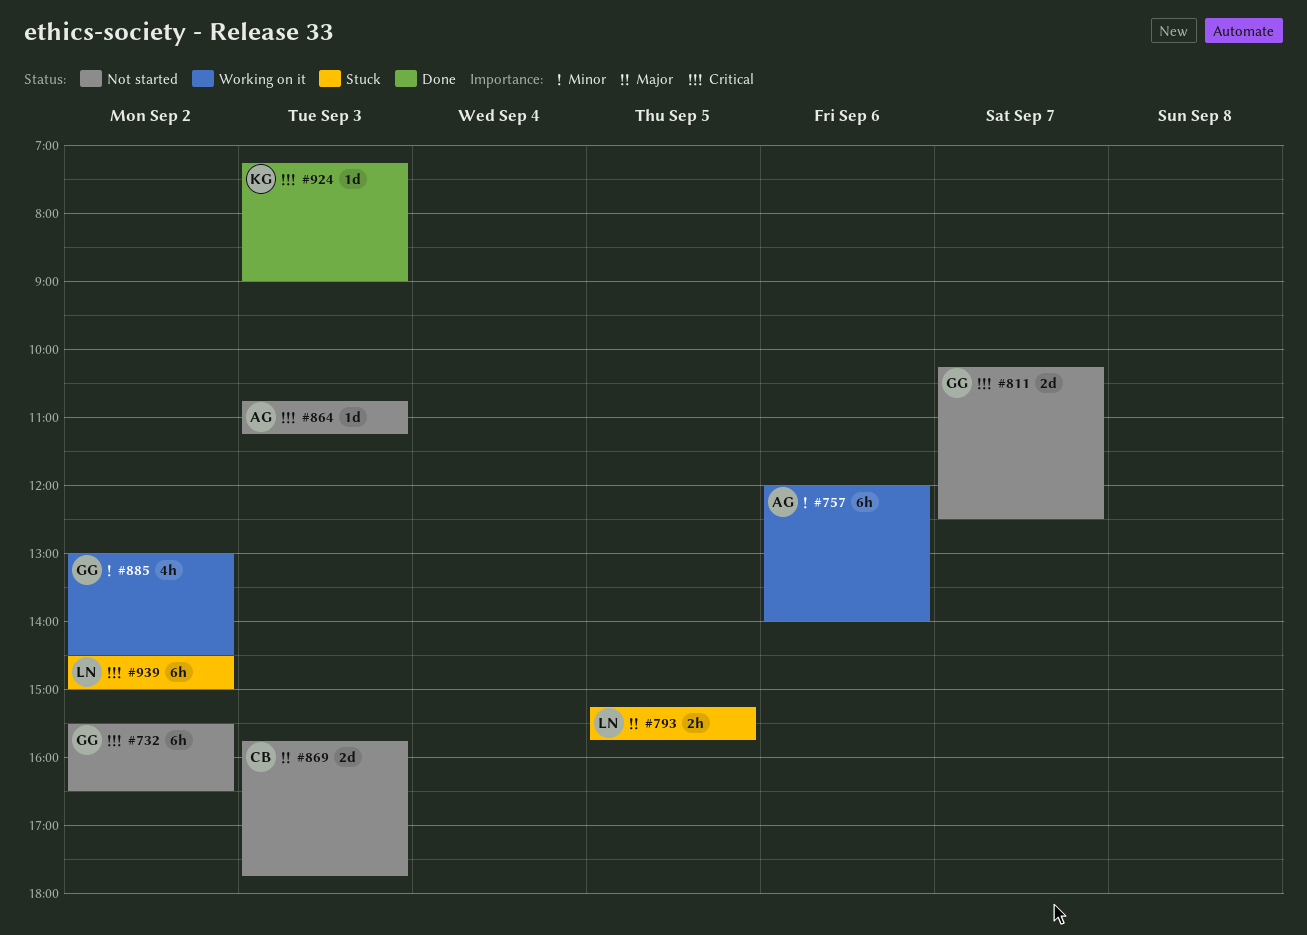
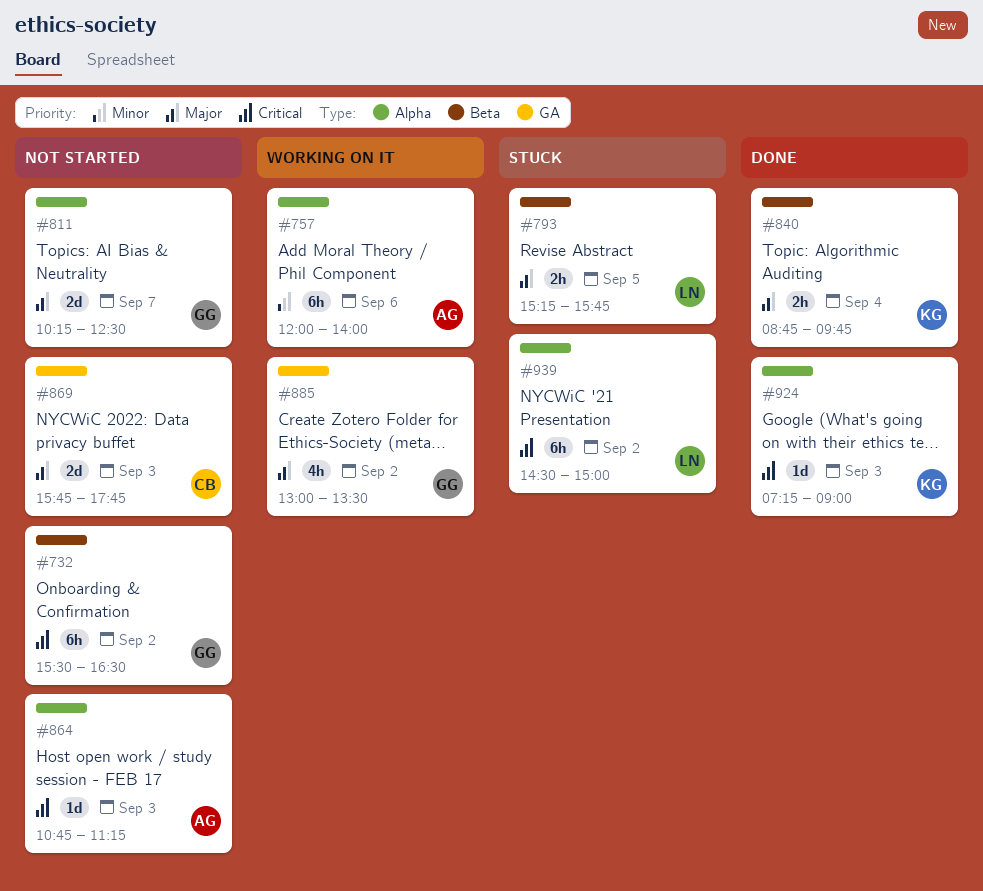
#811, priority: Critical -> Major
#840: none -> present
#885, priority: Minor -> Major
#885, ends: 14:30 -> 13:30

